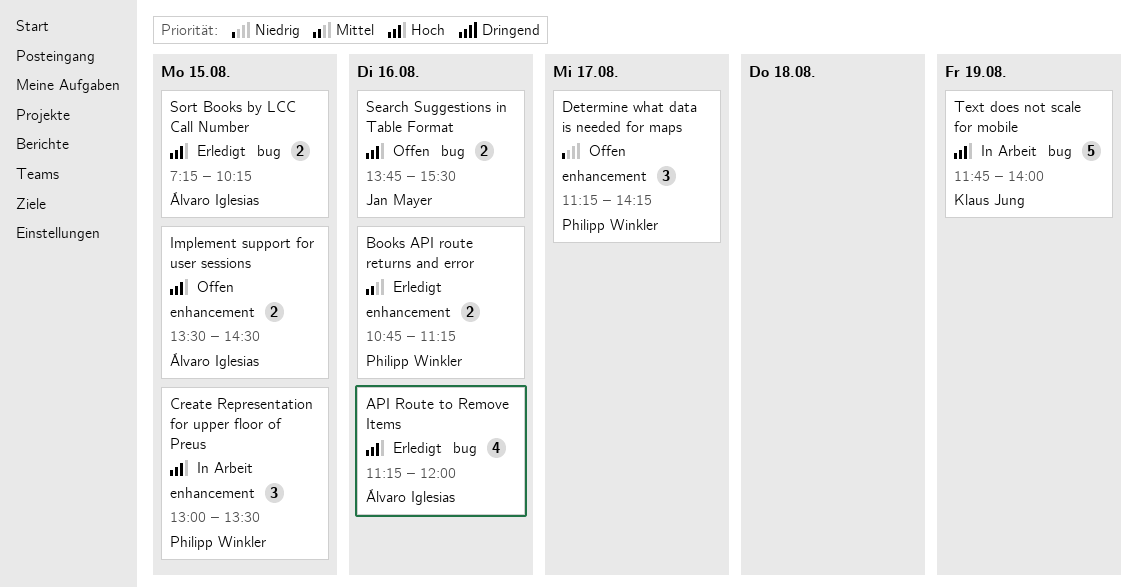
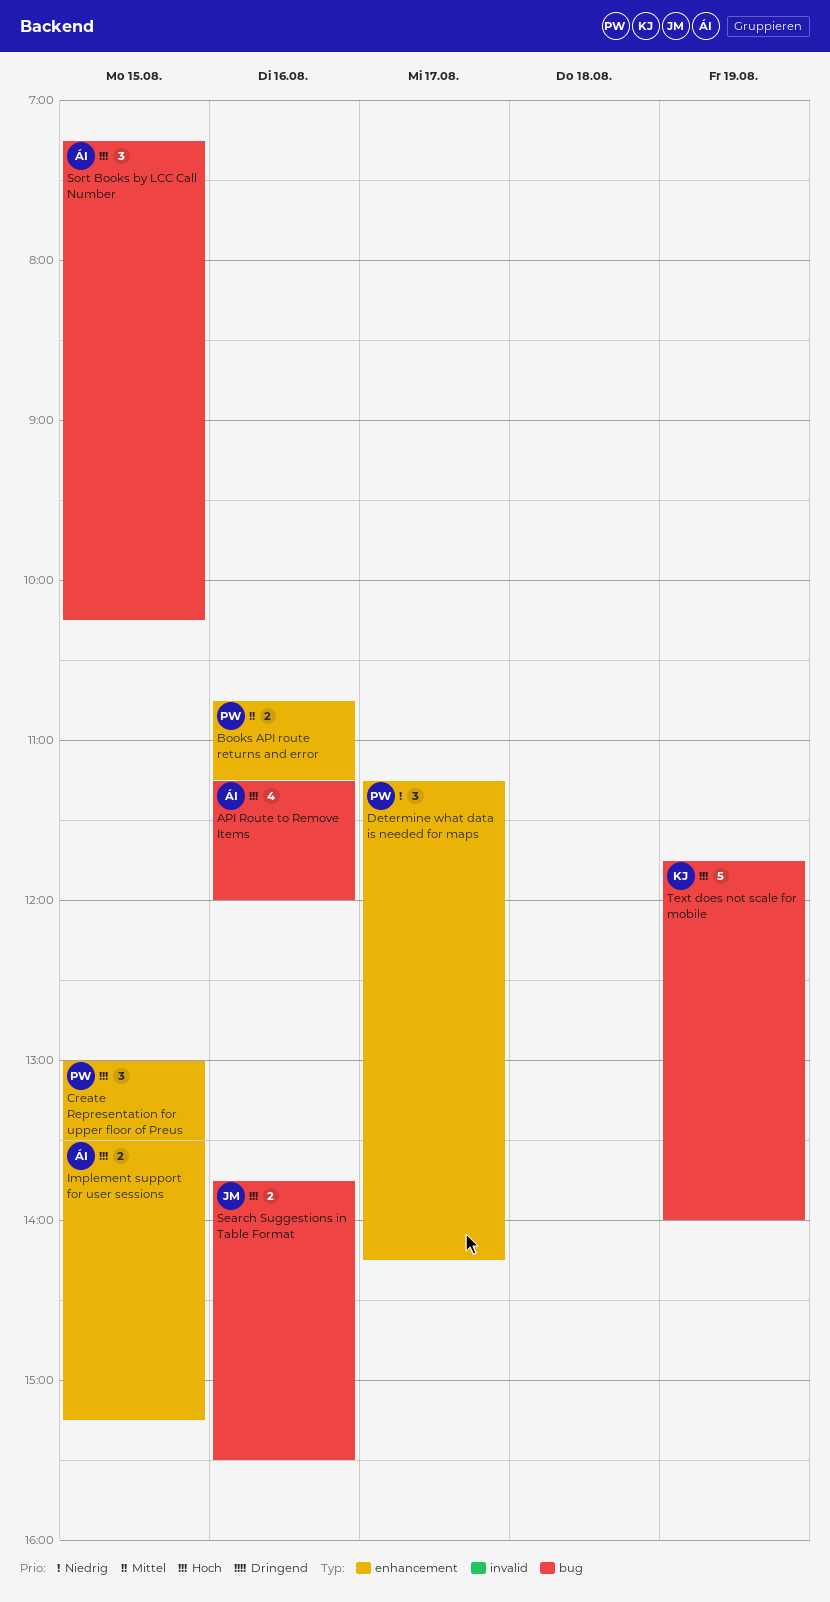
Implement support for user sessions, ends: 14:30 -> 15:15
Sort Books by LCC Call Number, estimate: 2 -> 3

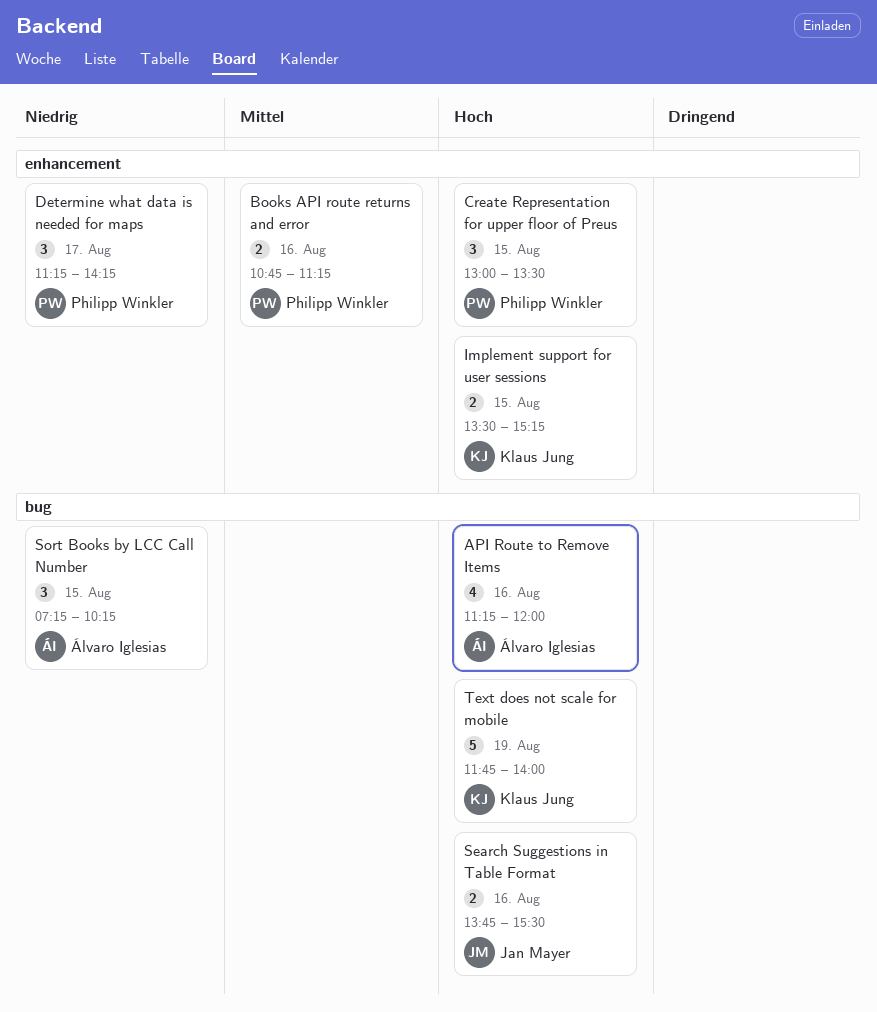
Implement support for user sessions, owner: Álvaro Iglesias -> Klaus Jung
Sort Books by LCC Call Number, priority: Hoch -> Niedrig

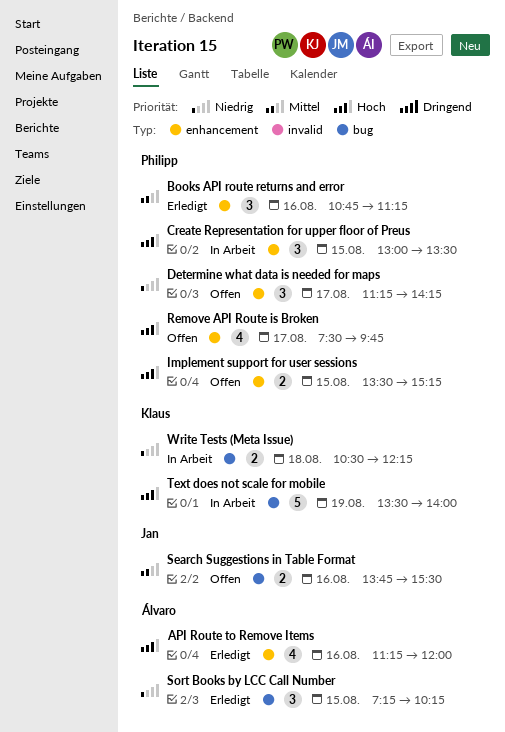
API Route to Remove Items, label: bug -> enhancement
Books API route returns and error, estimate: 2 -> 3
Implement support for user sessions, owner: Klaus Jung -> Philipp Winkler
Remove API Route is Broken: none -> present
Search Suggestions in Table Format, priority: Hoch -> Mittel
Text does not scale for mobile, begins: 11:45 -> 13:30
Write Tests (Meta Issue): none -> present

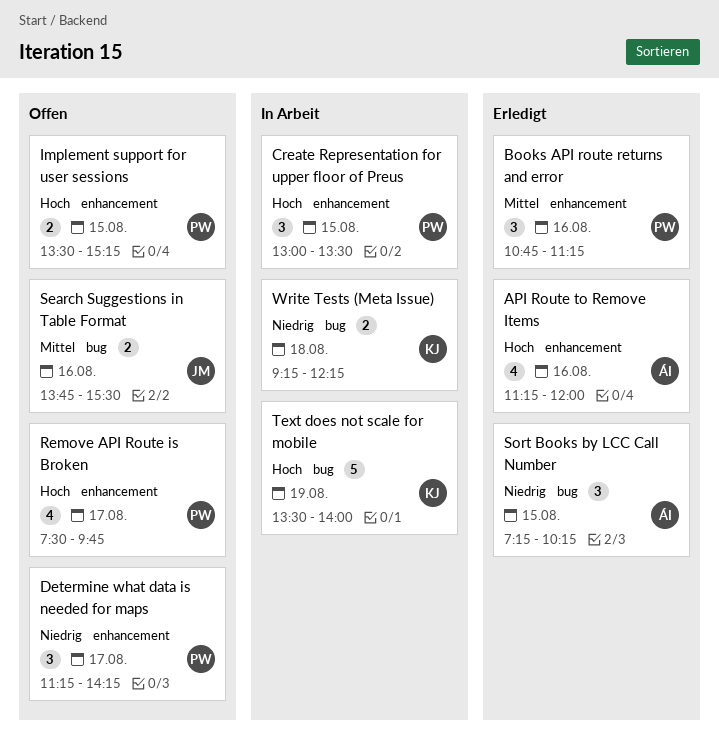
Write Tests (Meta Issue), begins: 10:30 -> 09:15

